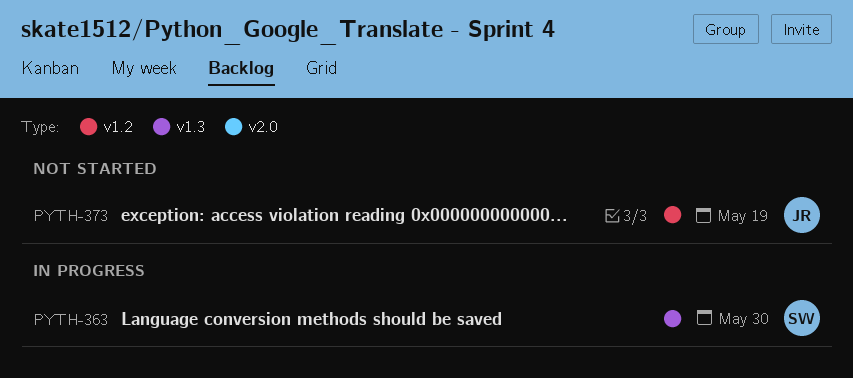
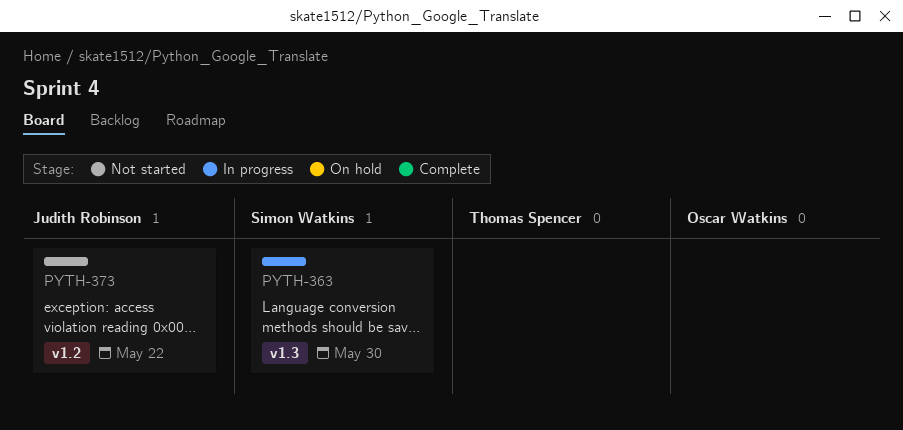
PYTH-373, due: May 19 -> May 22

